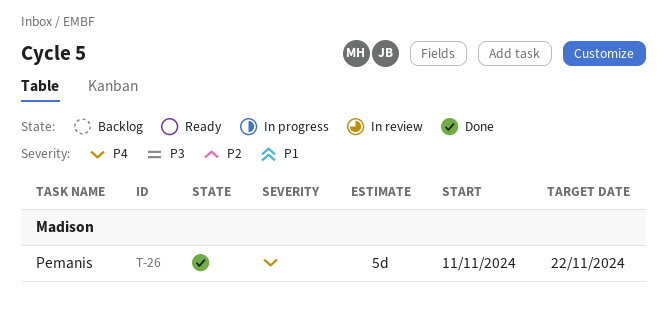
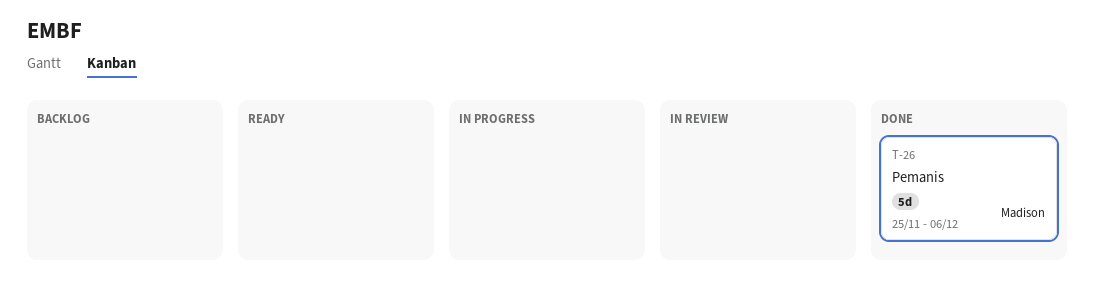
T-26, start: Nov 11 -> Nov 25
T-26, due: Nov 22 -> Dec 6

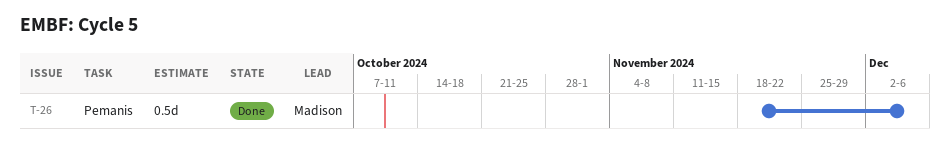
T-26, estimate: 5d -> 0.5d
T-26, start: Nov 25 -> Nov 18

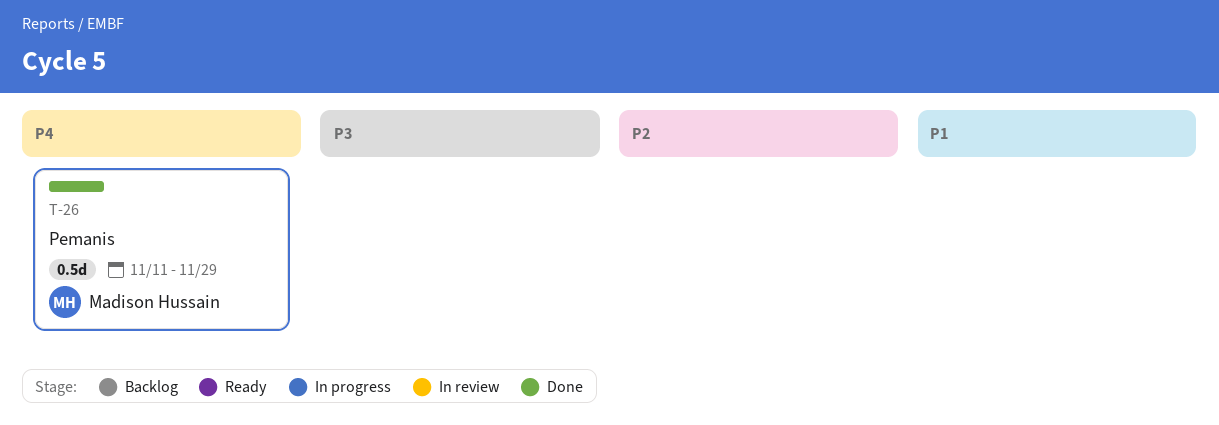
T-26, start: Nov 18 -> Nov 11
T-26, due: Dec 6 -> Nov 29

